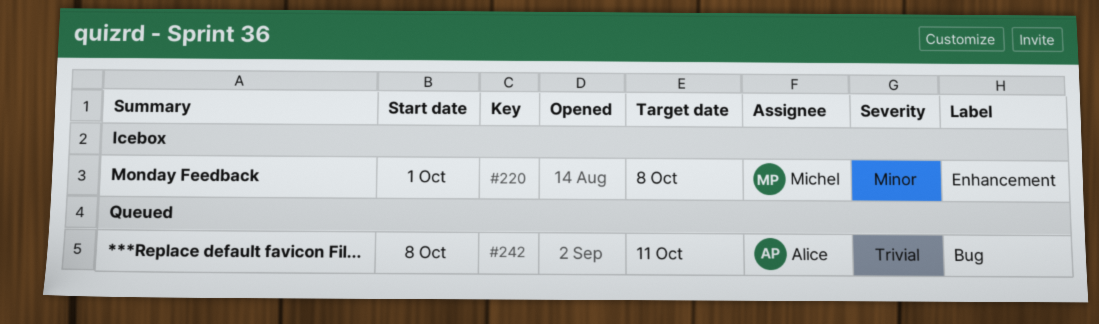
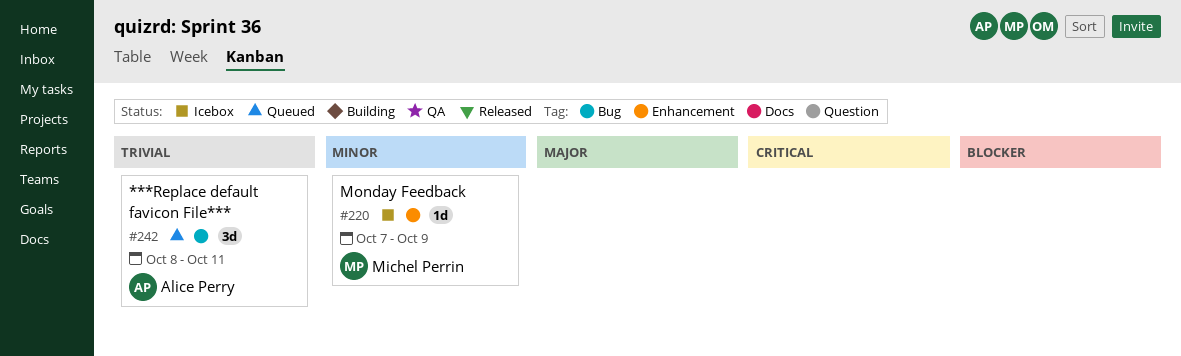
#220, start: Oct 1 -> Oct 7
#220, due: Oct 8 -> Oct 9

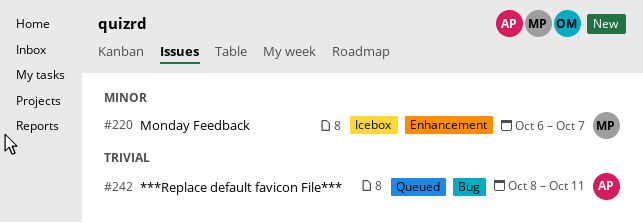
#220, start: Oct 7 -> Oct 6
#220, due: Oct 9 -> Oct 7

